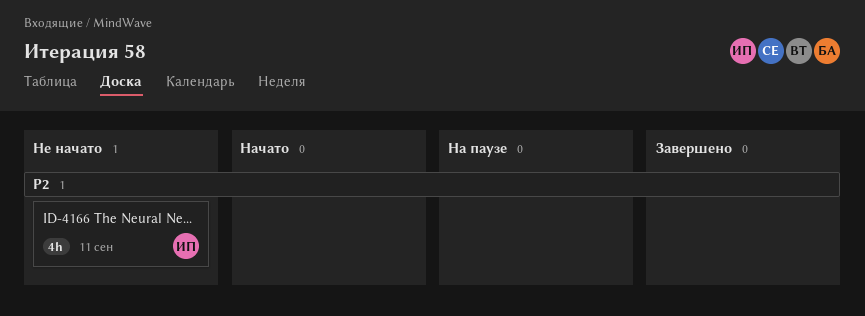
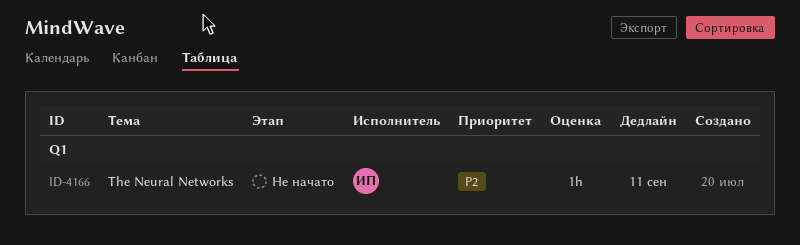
ID-4166, estimate: 4h -> 1h

